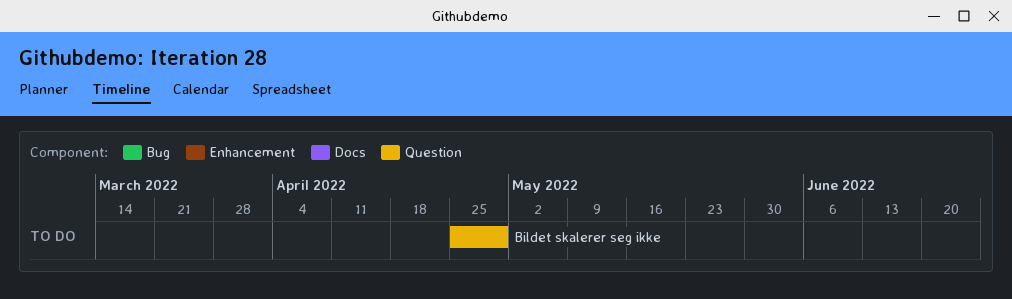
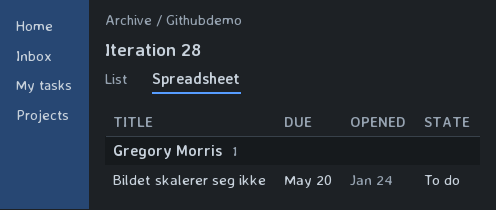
Bildet skalerer seg ikke, due: Apr 29 -> May 20

